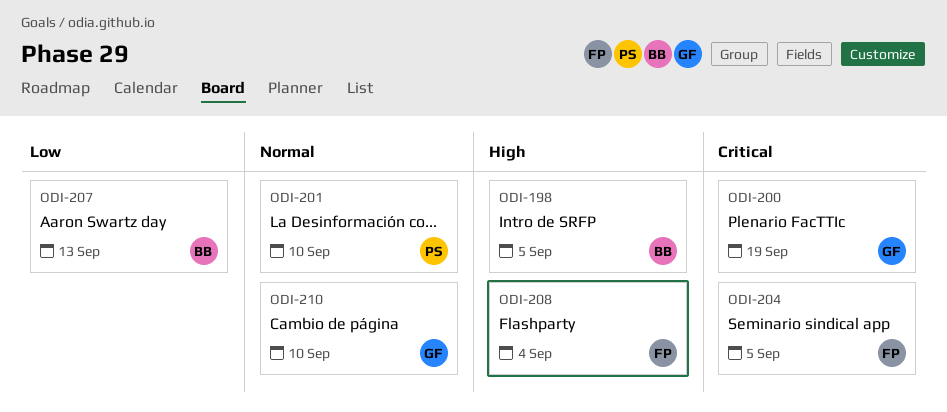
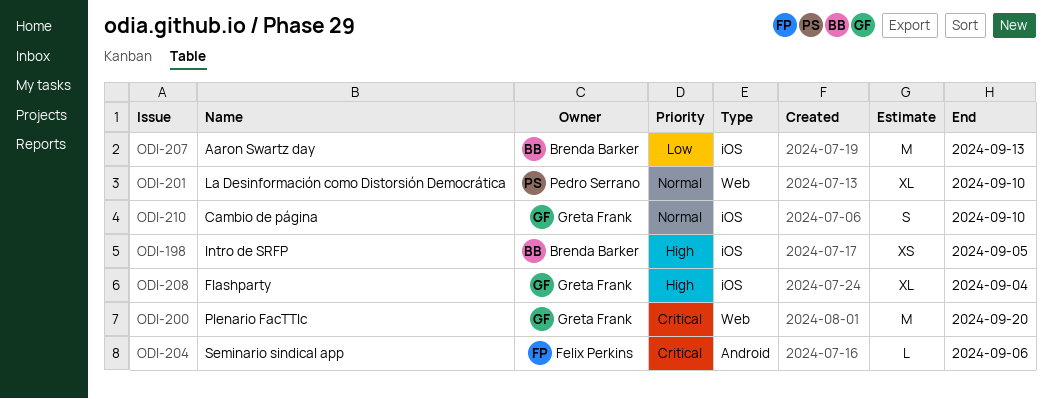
ODI-200, due: Sep 19 -> Sep 20
ODI-204, due: Sep 5 -> Sep 6
ODI-208, owner: Felix Perkins -> Greta Frank

